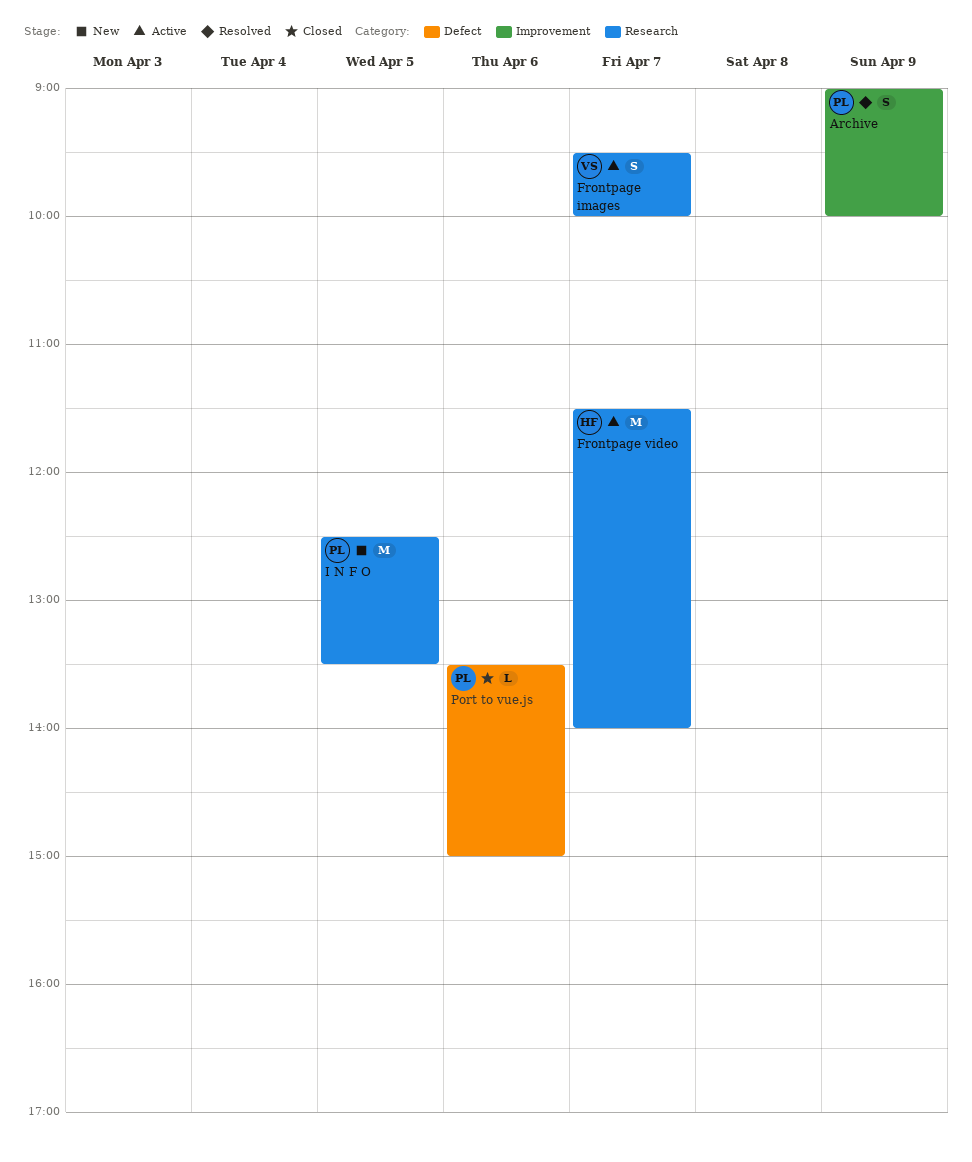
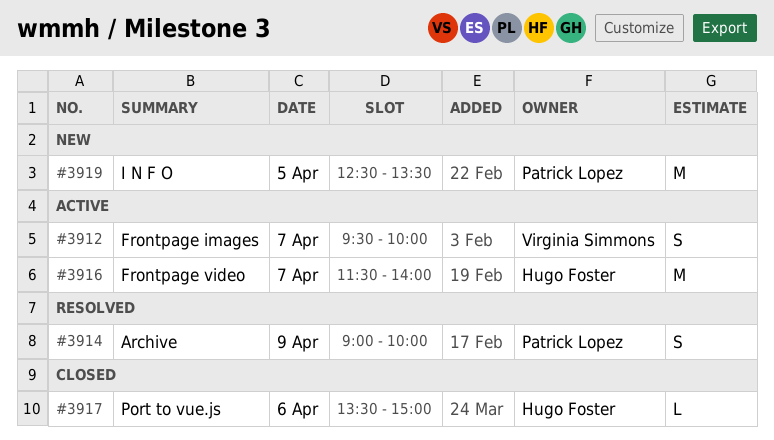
Port to vue.js, owner: Patrick Lopez -> Hugo Foster

